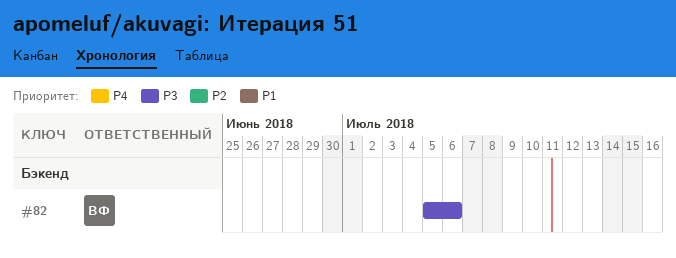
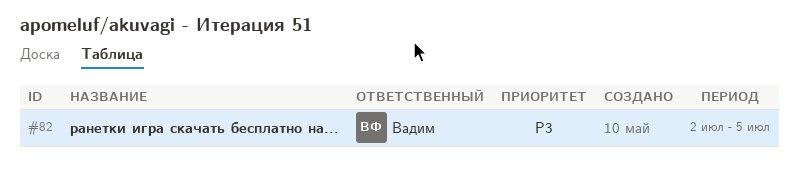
#82, start: Jul 5 -> Jul 2
#82, due: Jul 6 -> Jul 5

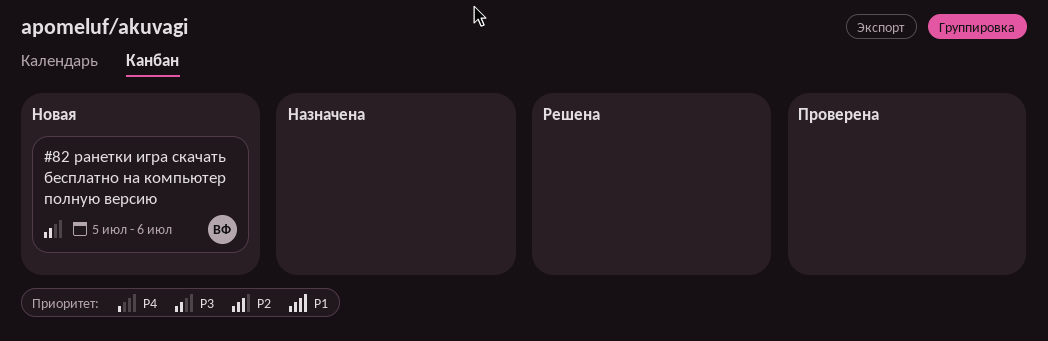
#82, start: Jul 2 -> Jul 5
#82, due: Jul 5 -> Jul 6

